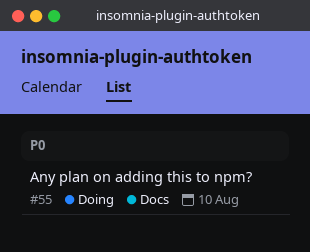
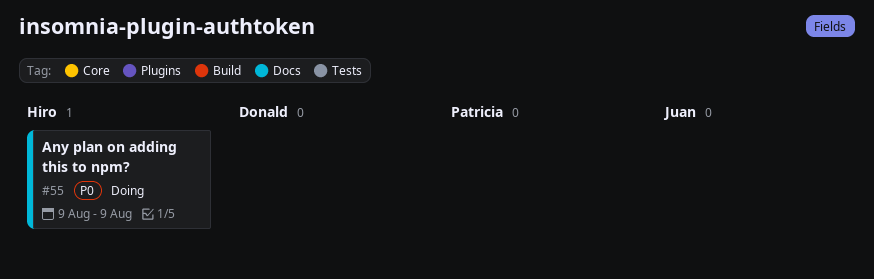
#55, due: Aug 10 -> Aug 9

